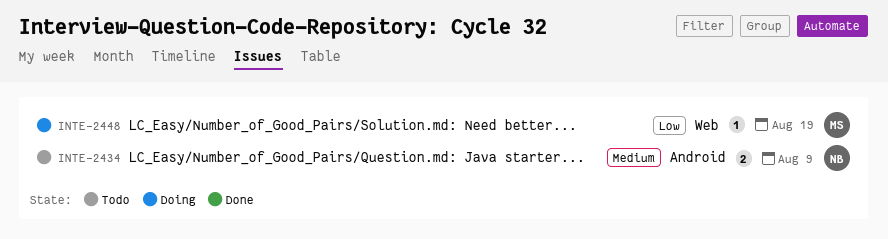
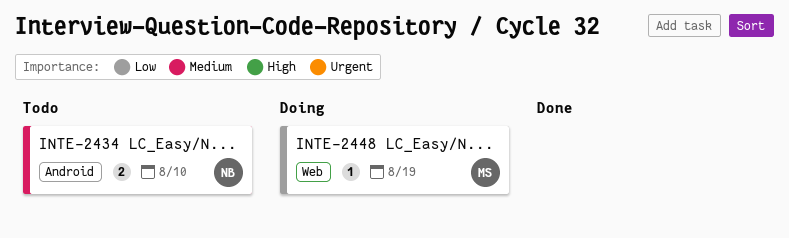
INTE-2434, due: Aug 9 -> Aug 10

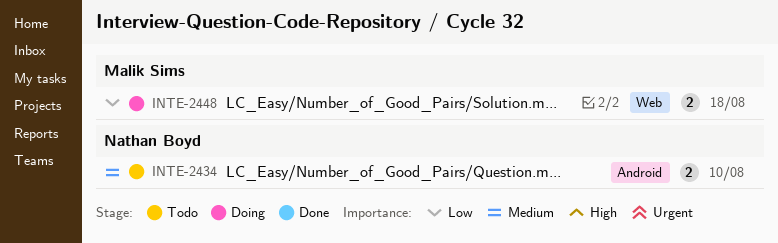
INTE-2448, estimate: 1 -> 2
INTE-2448, due: Aug 19 -> Aug 18

